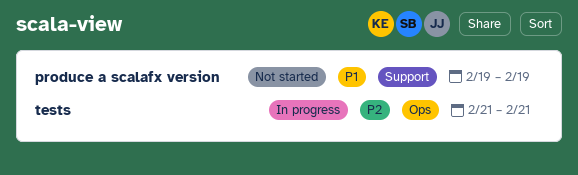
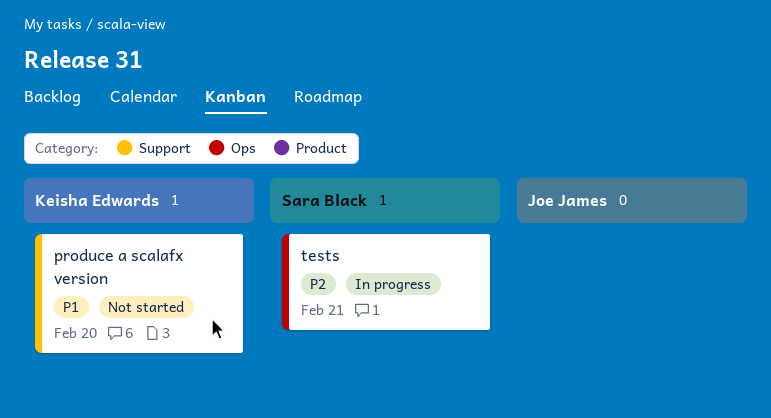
produce a scalafx version, due: Feb 19 -> Feb 20

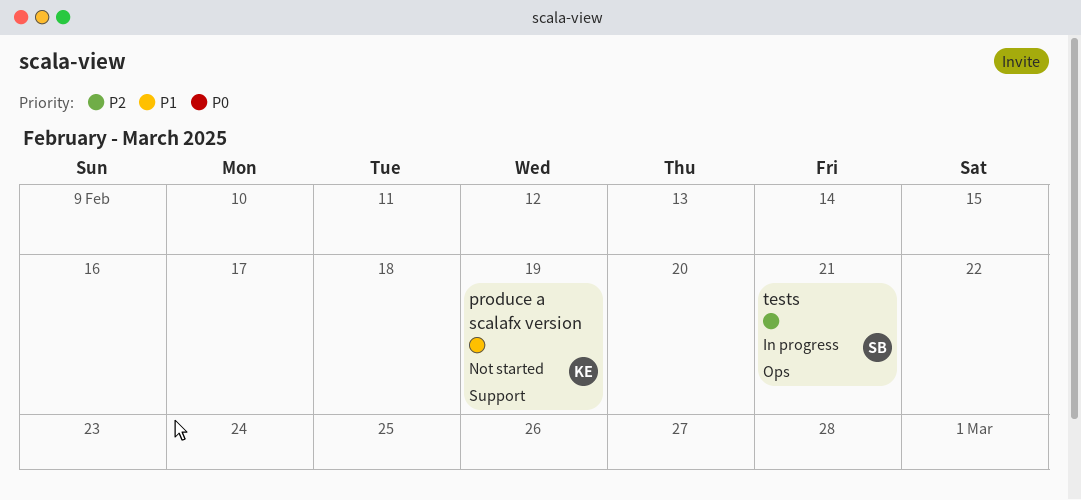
produce a scalafx version, due: Feb 20 -> Feb 19

